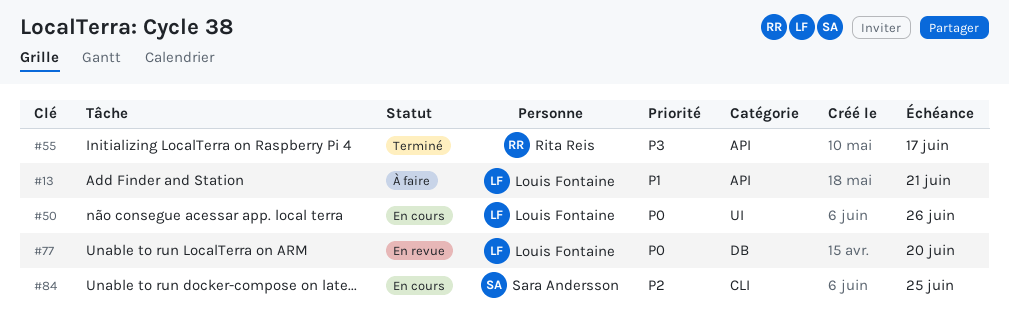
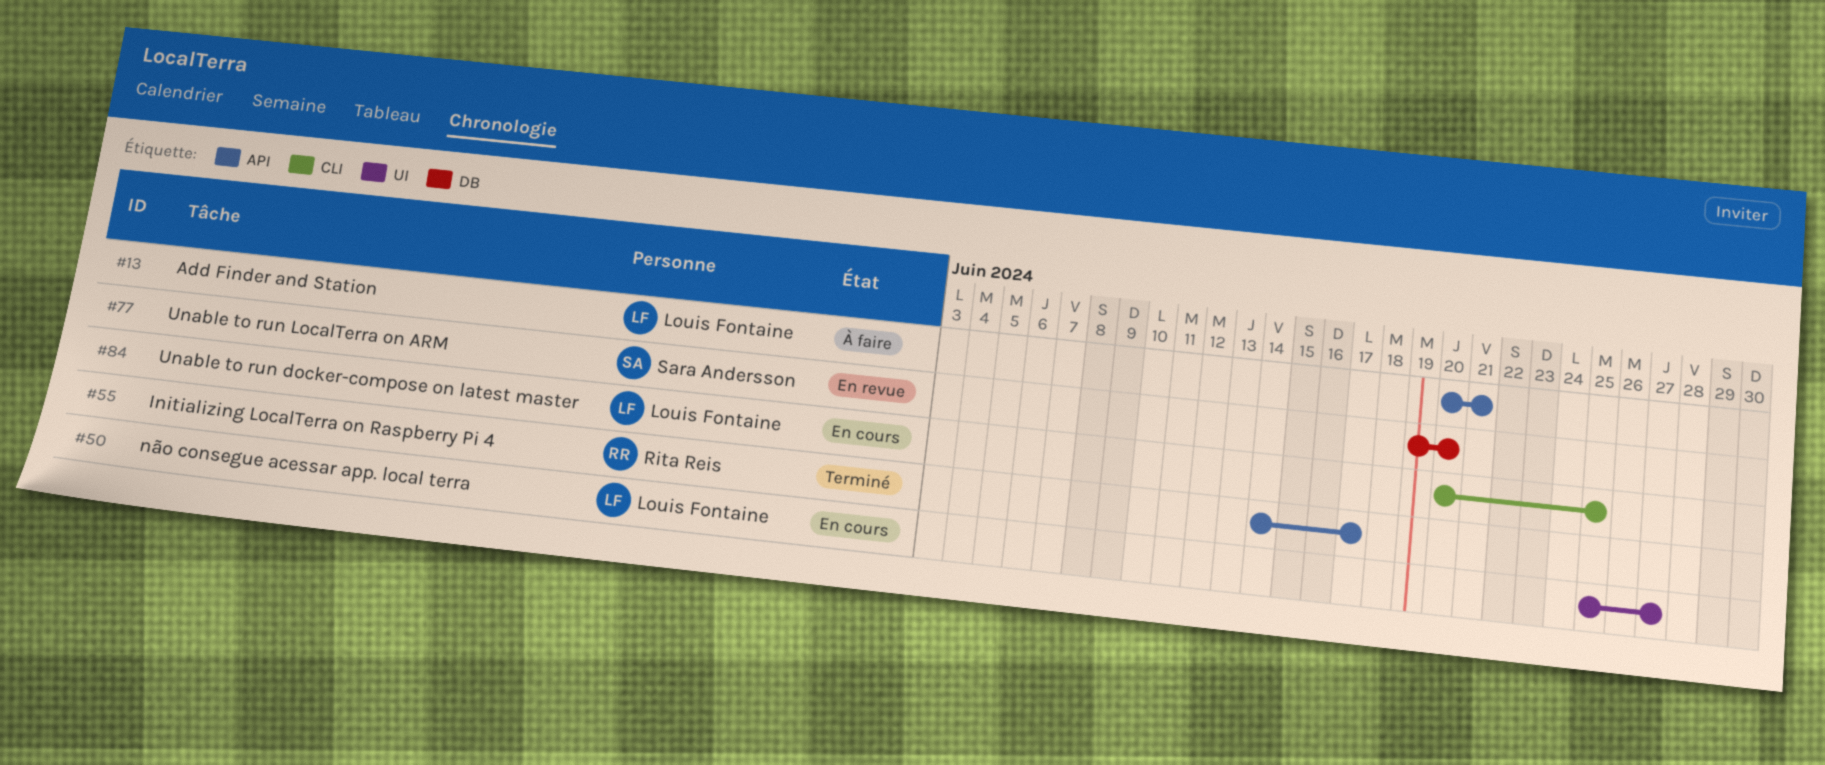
#50, due: Jun 26 -> Jun 27
#77, owner: Louis Fontaine -> Sara Andersson
#84, owner: Sara Andersson -> Louis Fontaine

